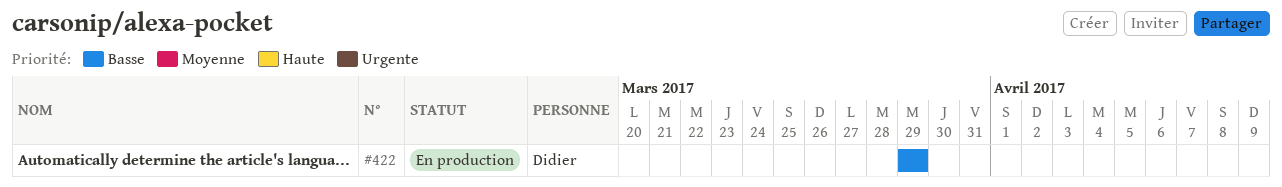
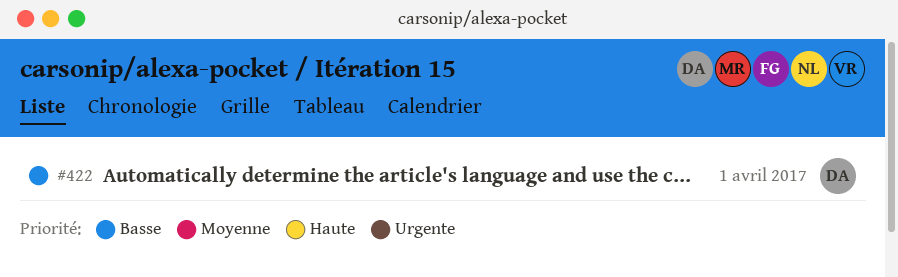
#422, due: Mar 29 -> Apr 1

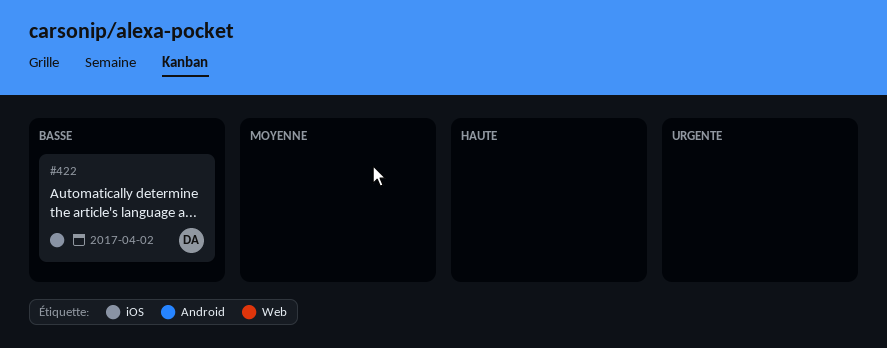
#422, due: Apr 1 -> Apr 2

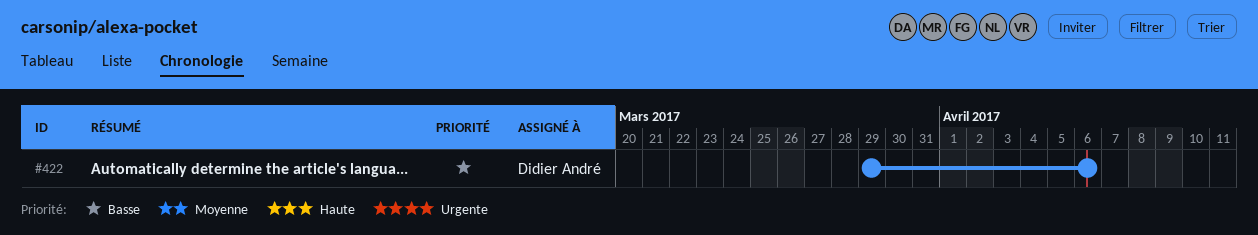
#422, due: Apr 2 -> Apr 6

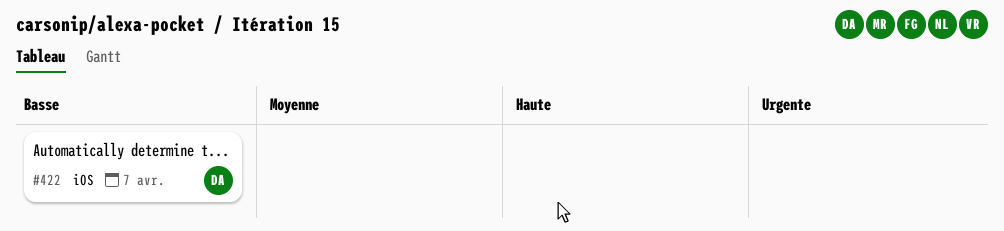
#422, due: Apr 6 -> Apr 7

